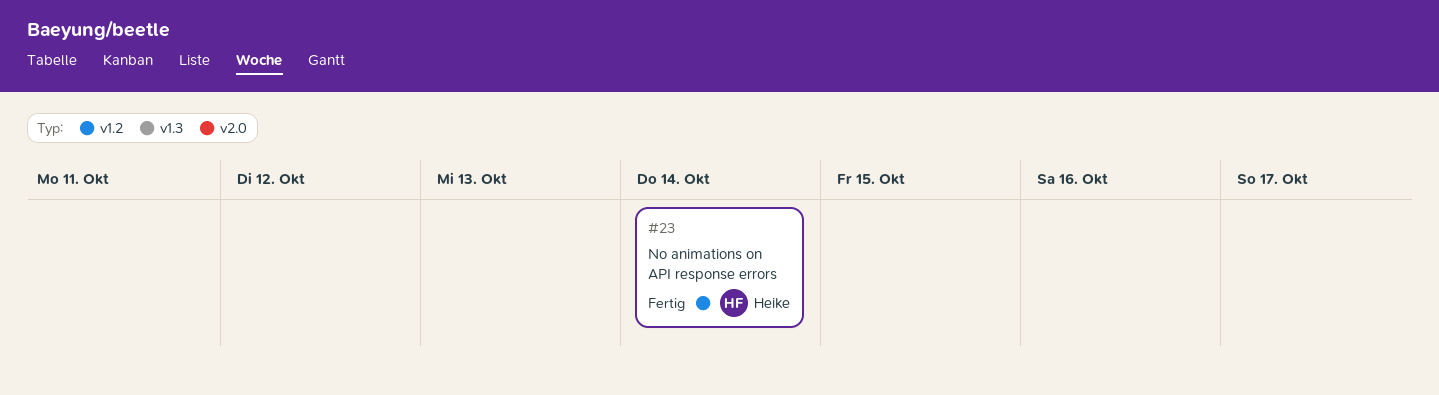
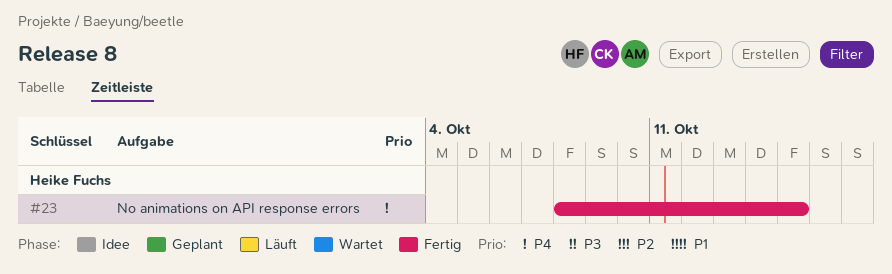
#23, due: Oct 14 -> Oct 15

